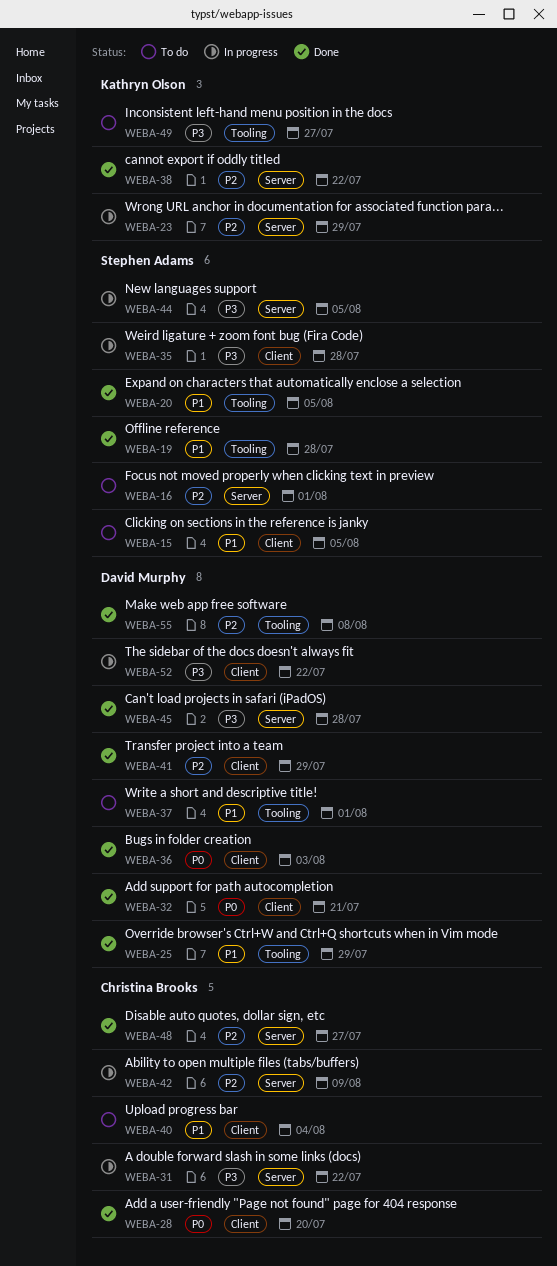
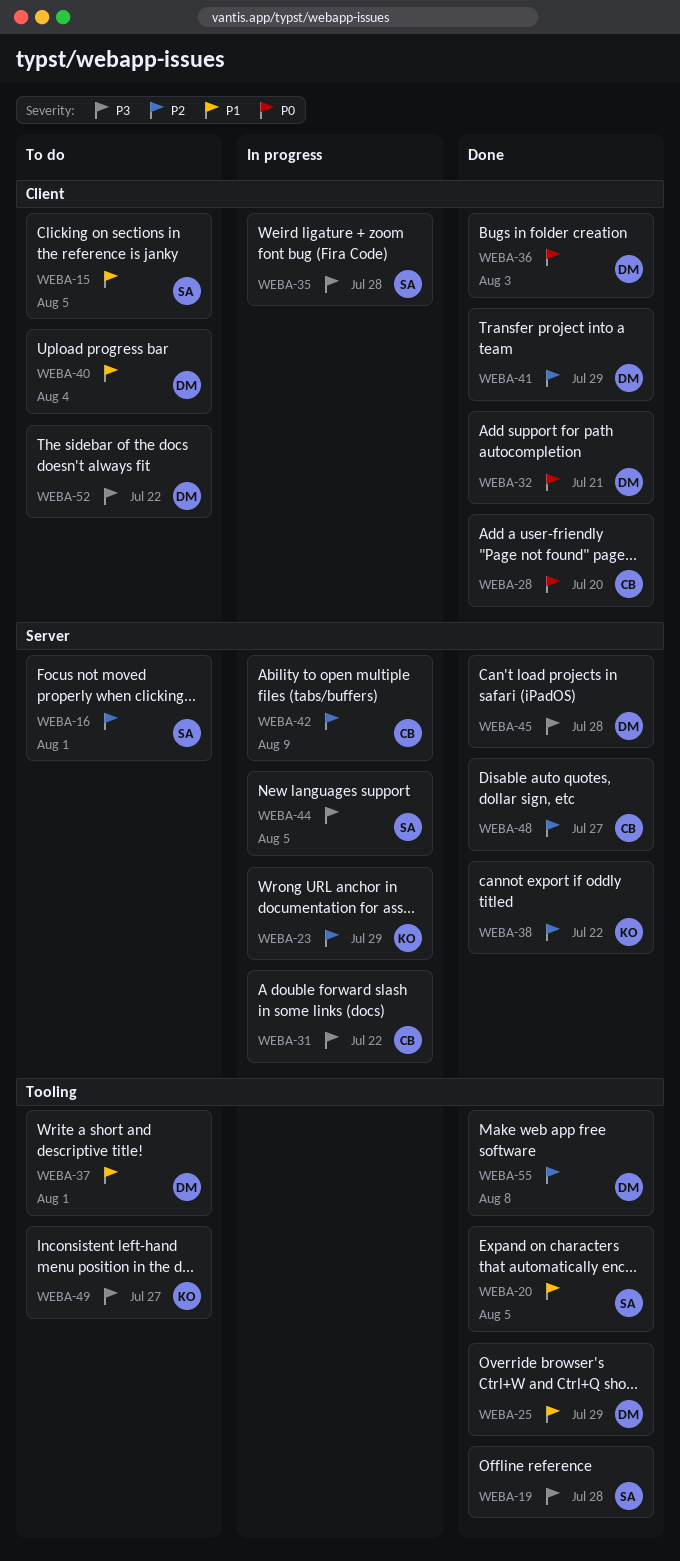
WEBA-19, priority: P1 -> P3
WEBA-40, owner: Christina Brooks -> David Murphy
WEBA-52, status: In progress -> To do

